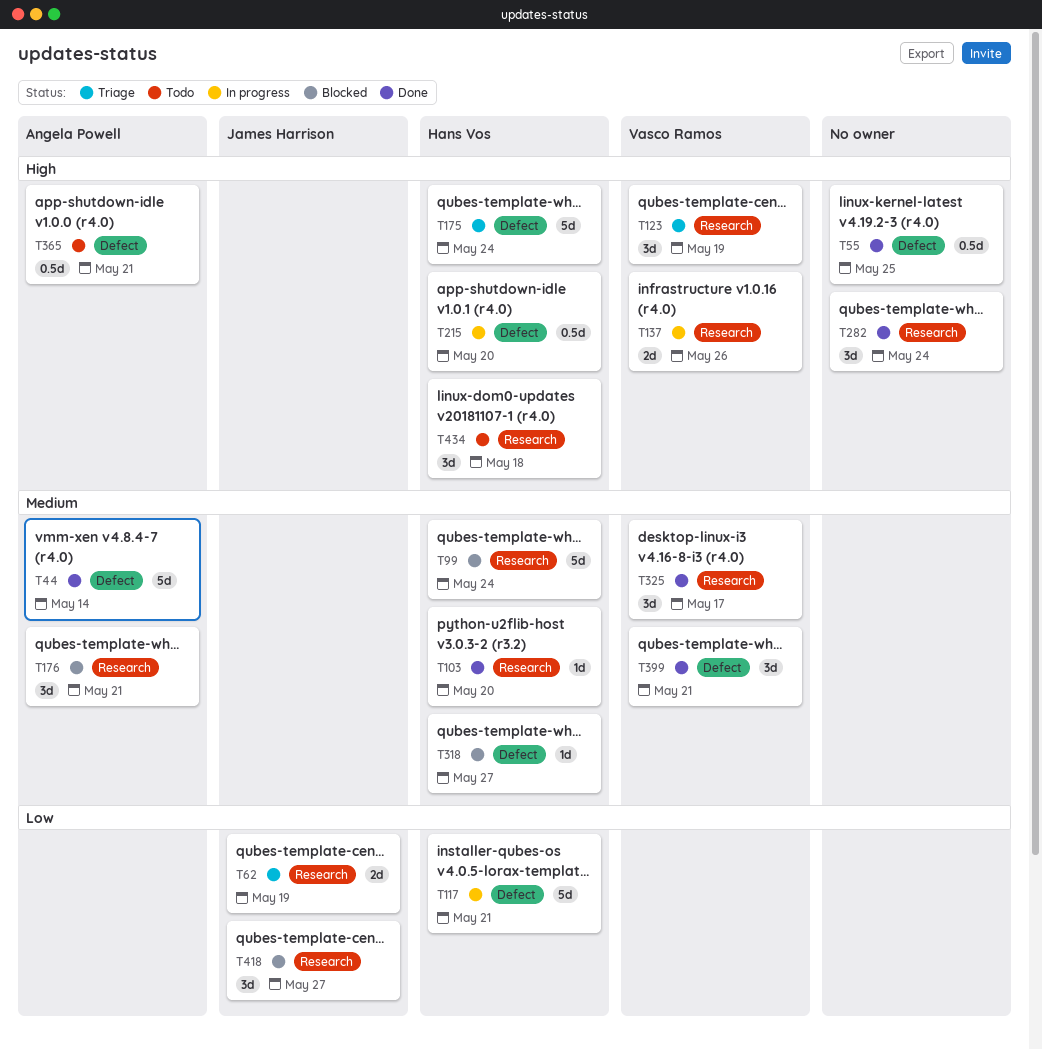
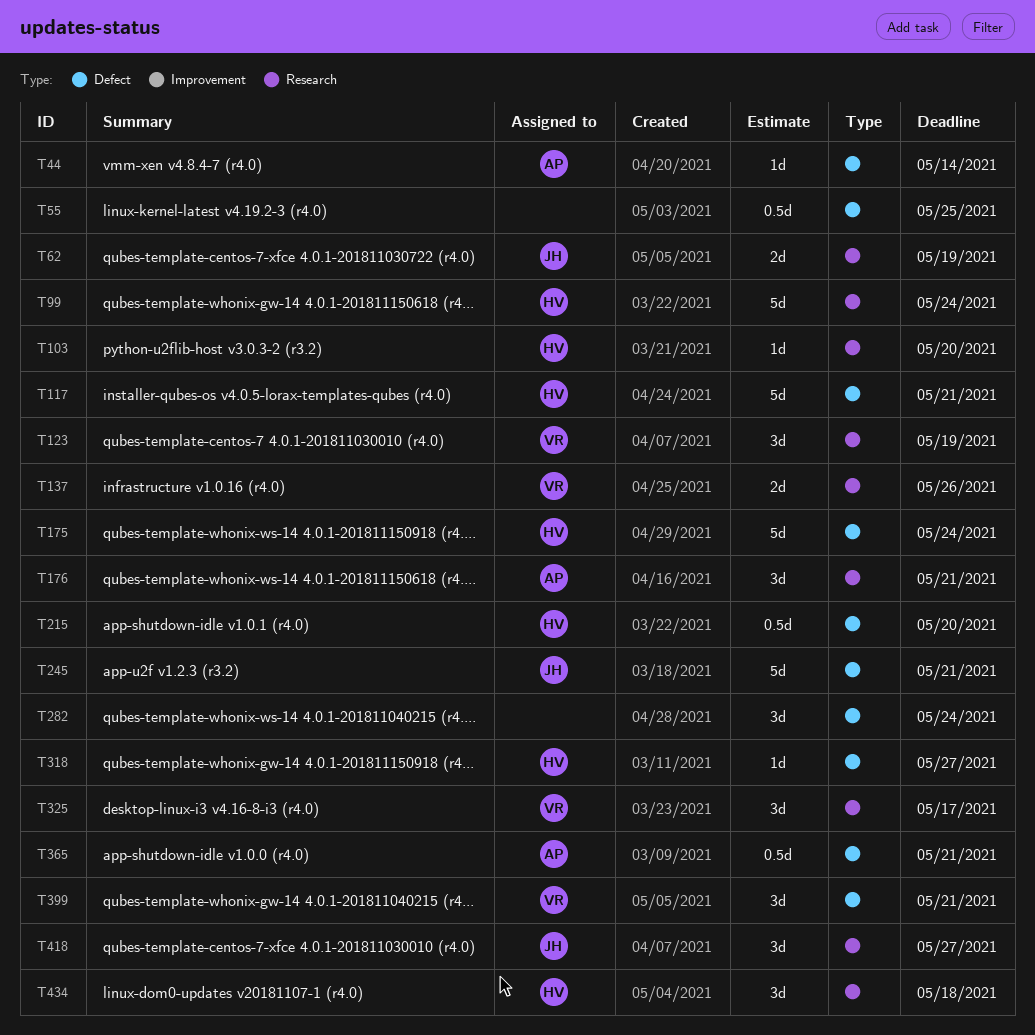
T44, estimate: 5d -> 1d
T245: none -> present
T282, label: Research -> Defect

